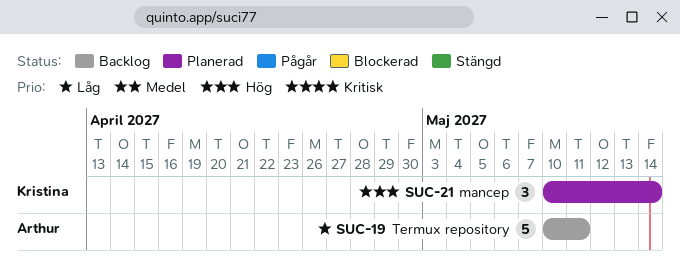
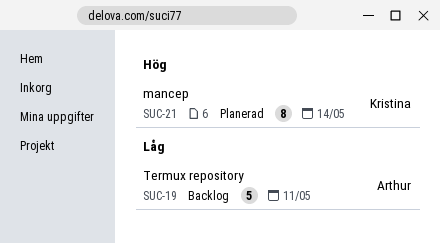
SUC-21, estimate: 3 -> 8

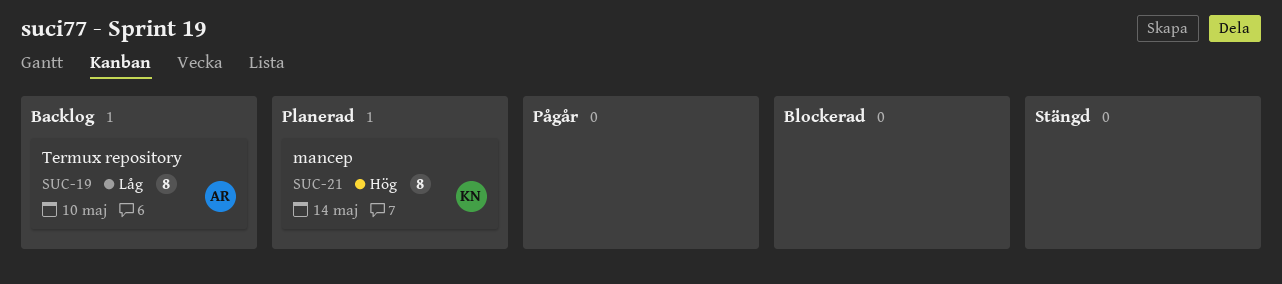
SUC-19, estimate: 5 -> 8
SUC-19, due: May 11 -> May 10

